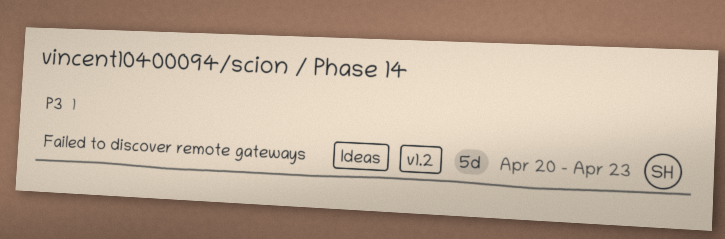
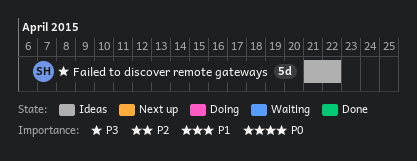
Failed to discover remote gateways, start: Apr 20 -> Apr 21
Failed to discover remote gateways, due: Apr 23 -> Apr 22

